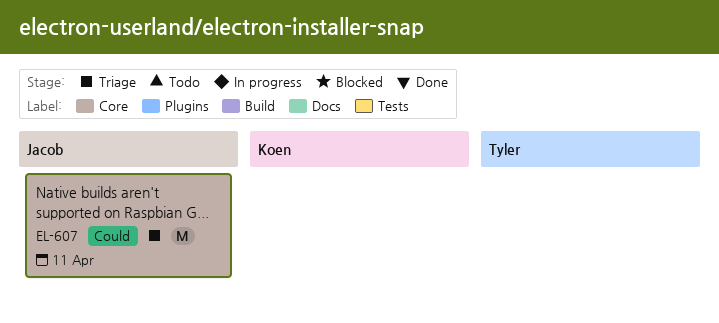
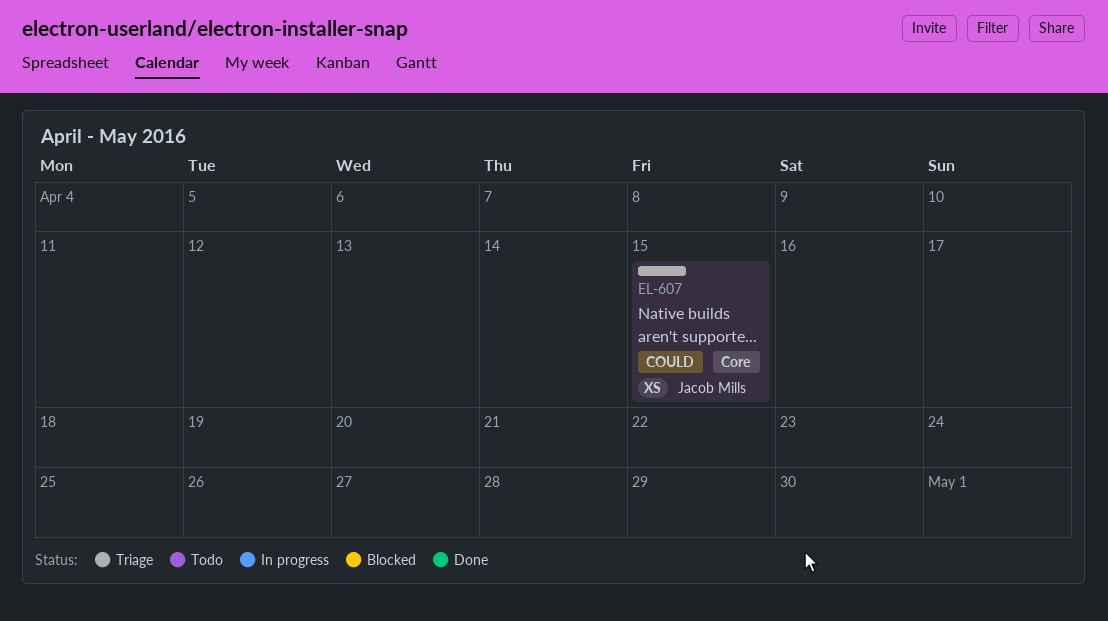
EL-607, estimate: M -> XS
EL-607, due: Apr 11 -> Apr 15

